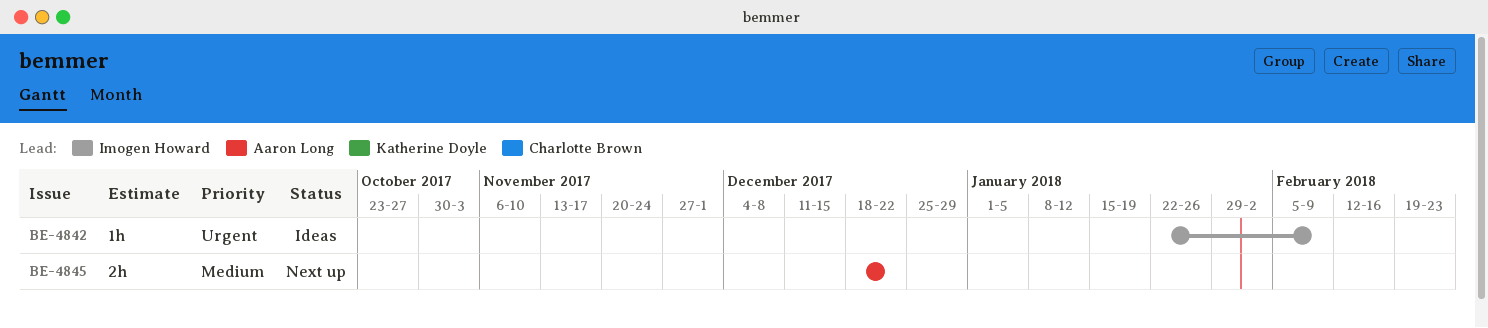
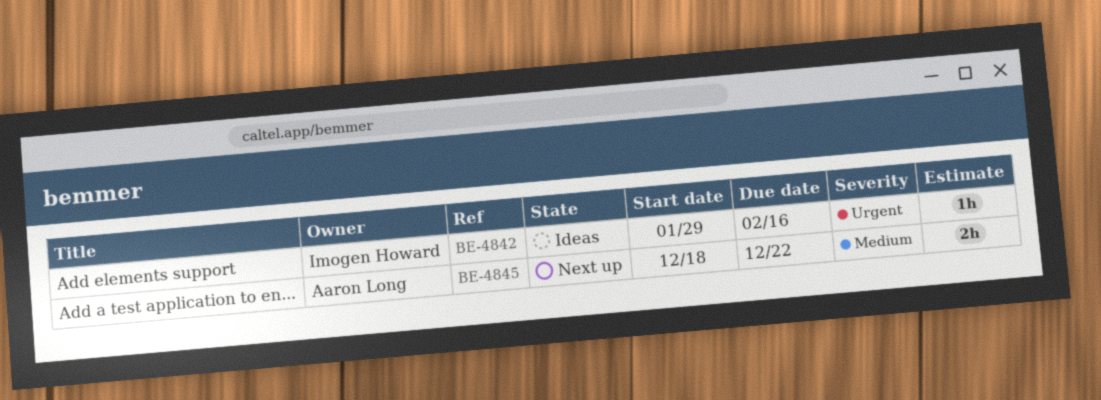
BE-4842, start: Jan 22 -> Jan 29
BE-4842, due: Feb 9 -> Feb 16

